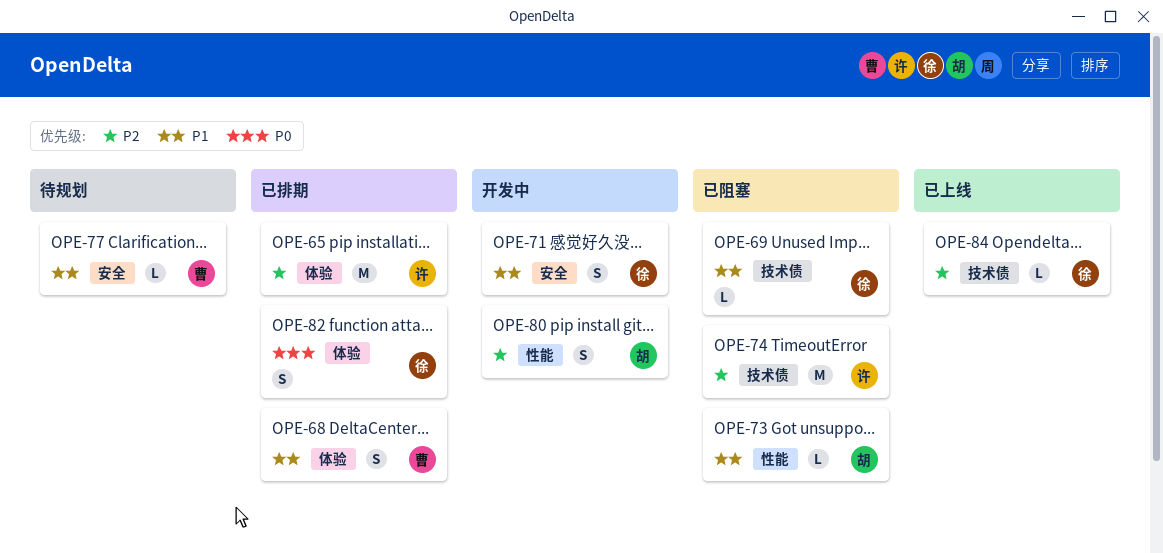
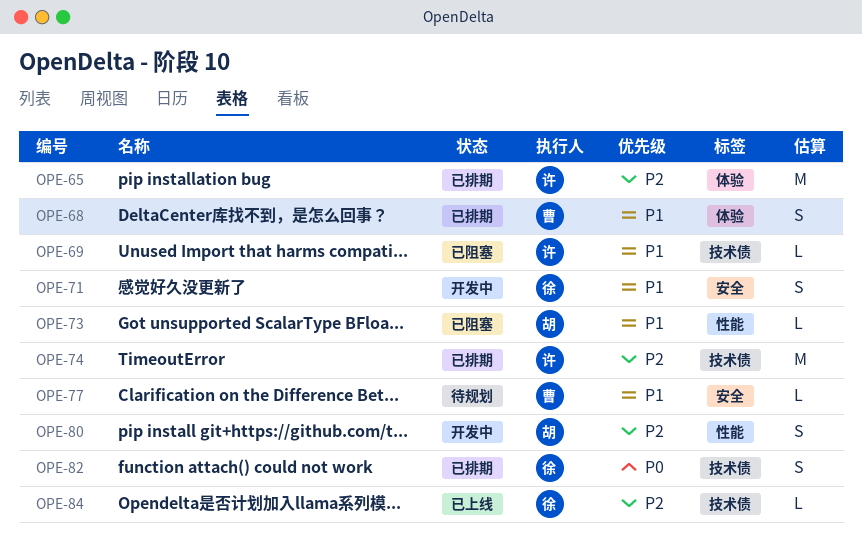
OPE-69, owner: 徐 -> 许
OPE-74, status: 已阻塞 -> 已排期
OPE-82, label: 体验 -> 技术债

